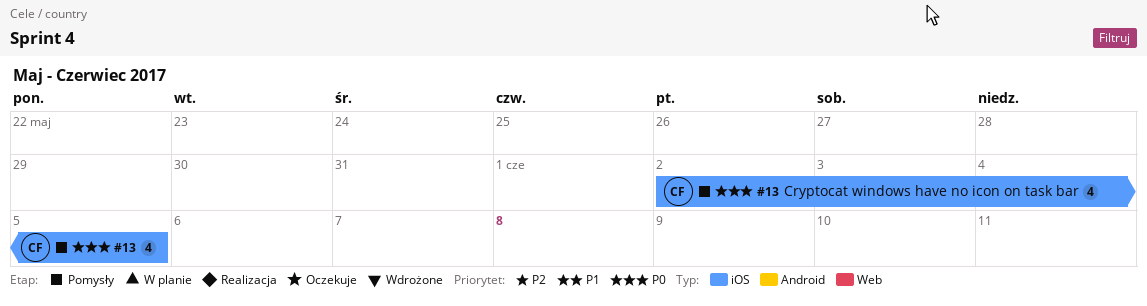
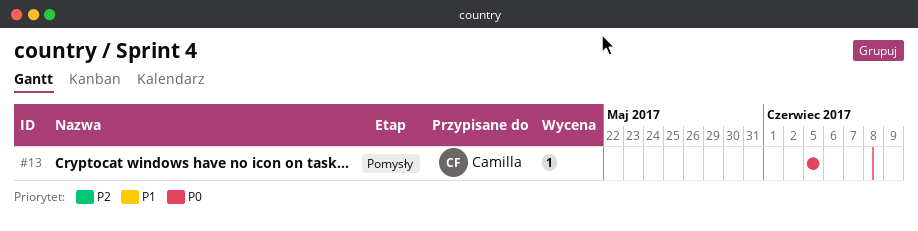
#13, estimate: 4 -> 1
#13, start: Jun 2 -> Jun 5

